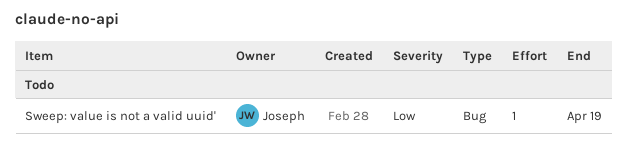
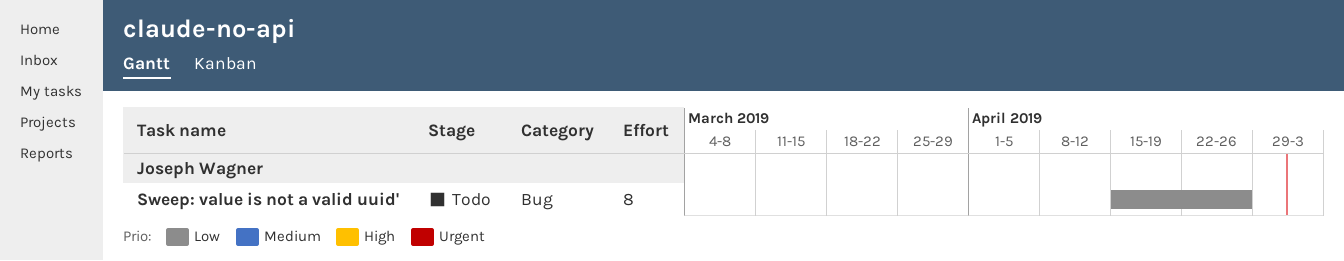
Sweep: value is not a valid uuid', estimate: 1 -> 8
Sweep: value is not a valid uuid', due: Apr 19 -> Apr 26

